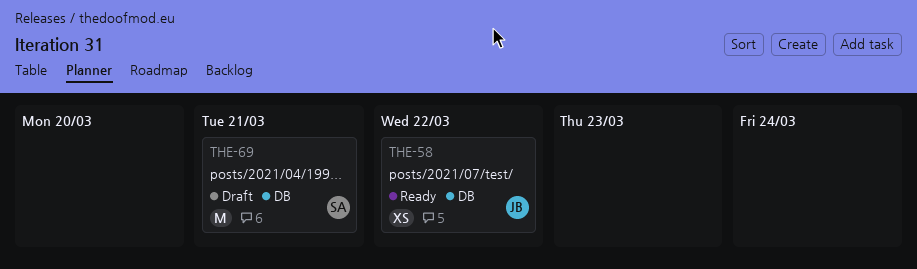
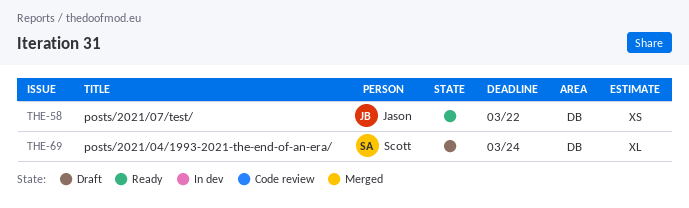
THE-69, estimate: M -> XL
THE-69, due: Mar 21 -> Mar 24

